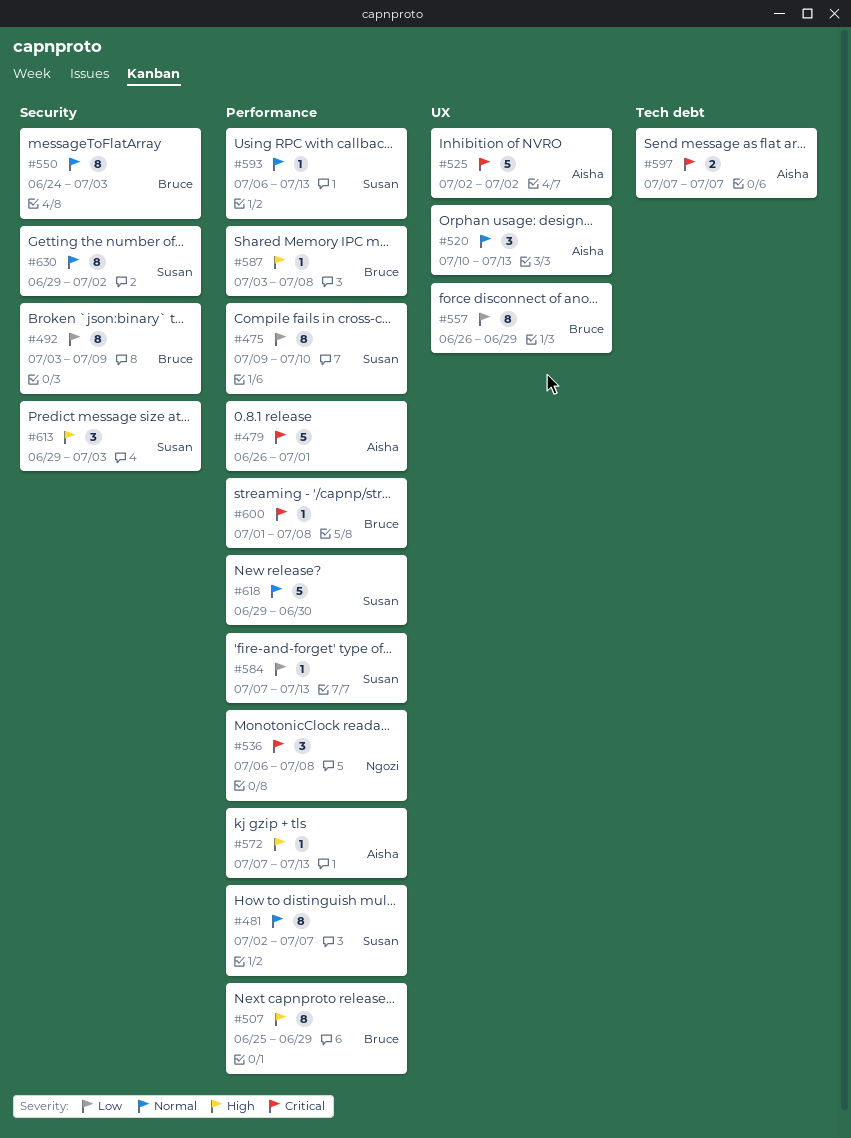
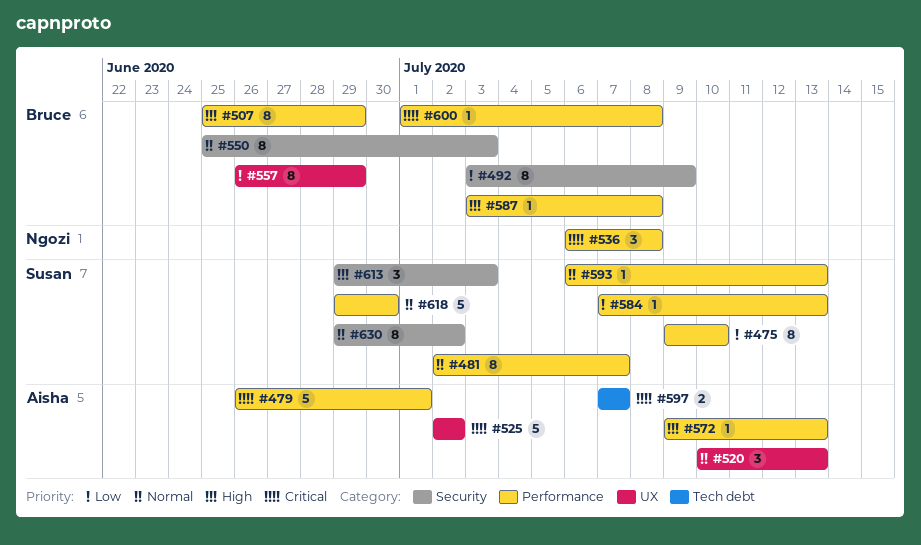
#550, start: Jun 24 -> Jun 25
#572, start: Jul 7 -> Jul 9

